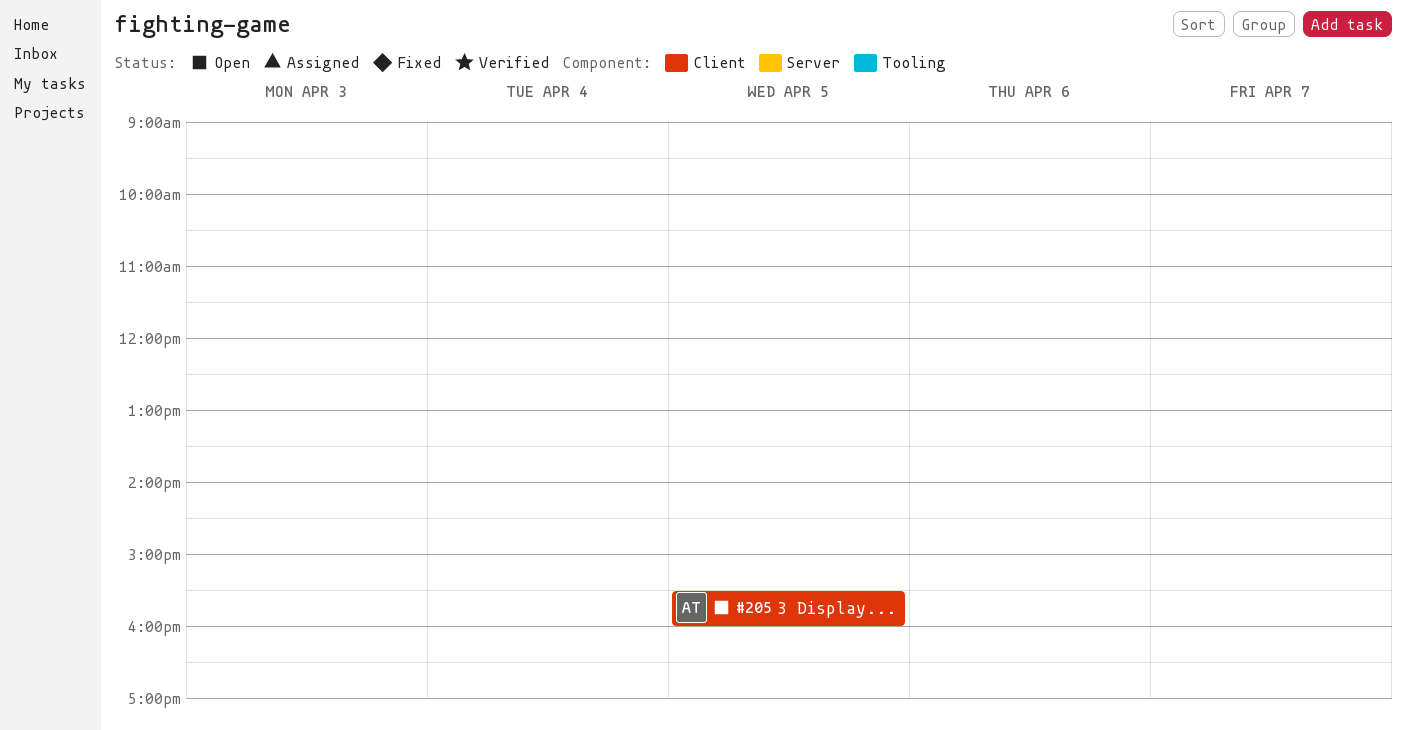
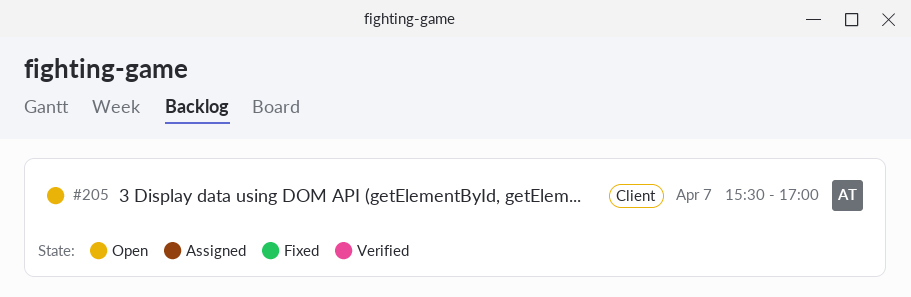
#205, day: Apr 5 -> Apr 7
#205, ends: 16:00 -> 17:00

